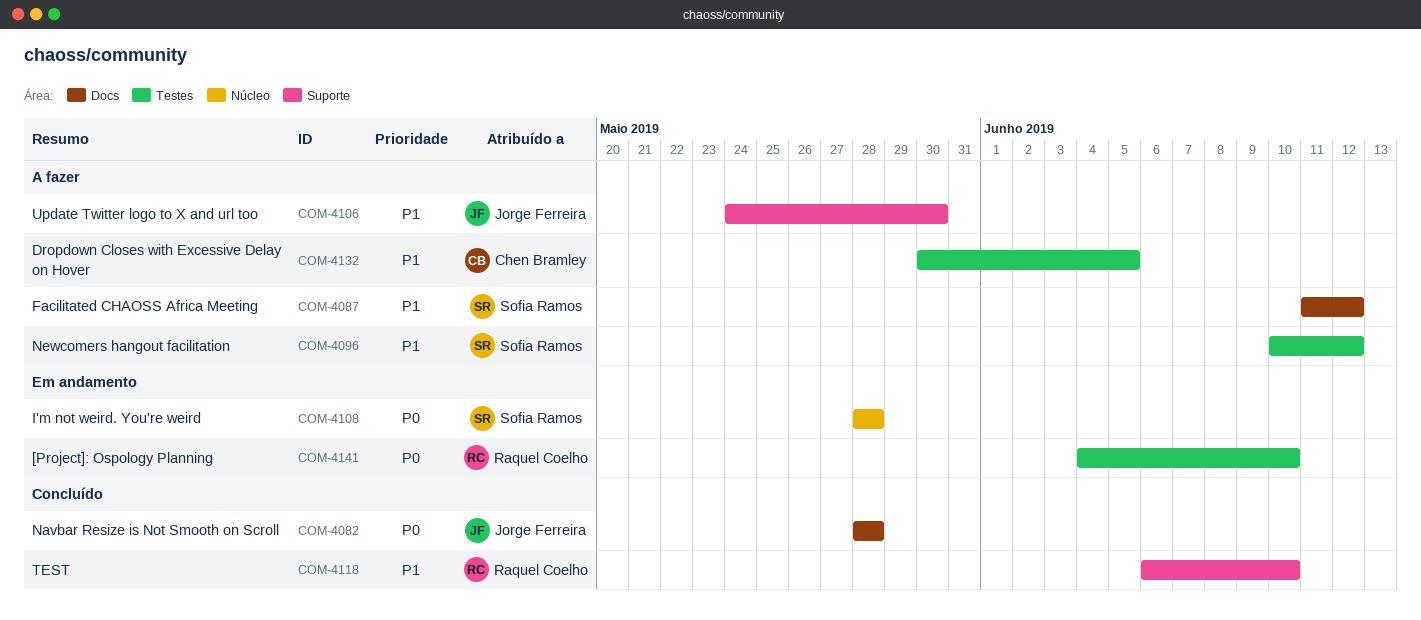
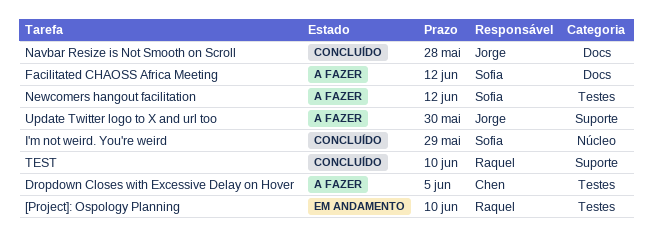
I'm not weird. You're weird, status: Em andamento -> Concluído
I'm not weird. You're weird, due: May 28 -> May 29

